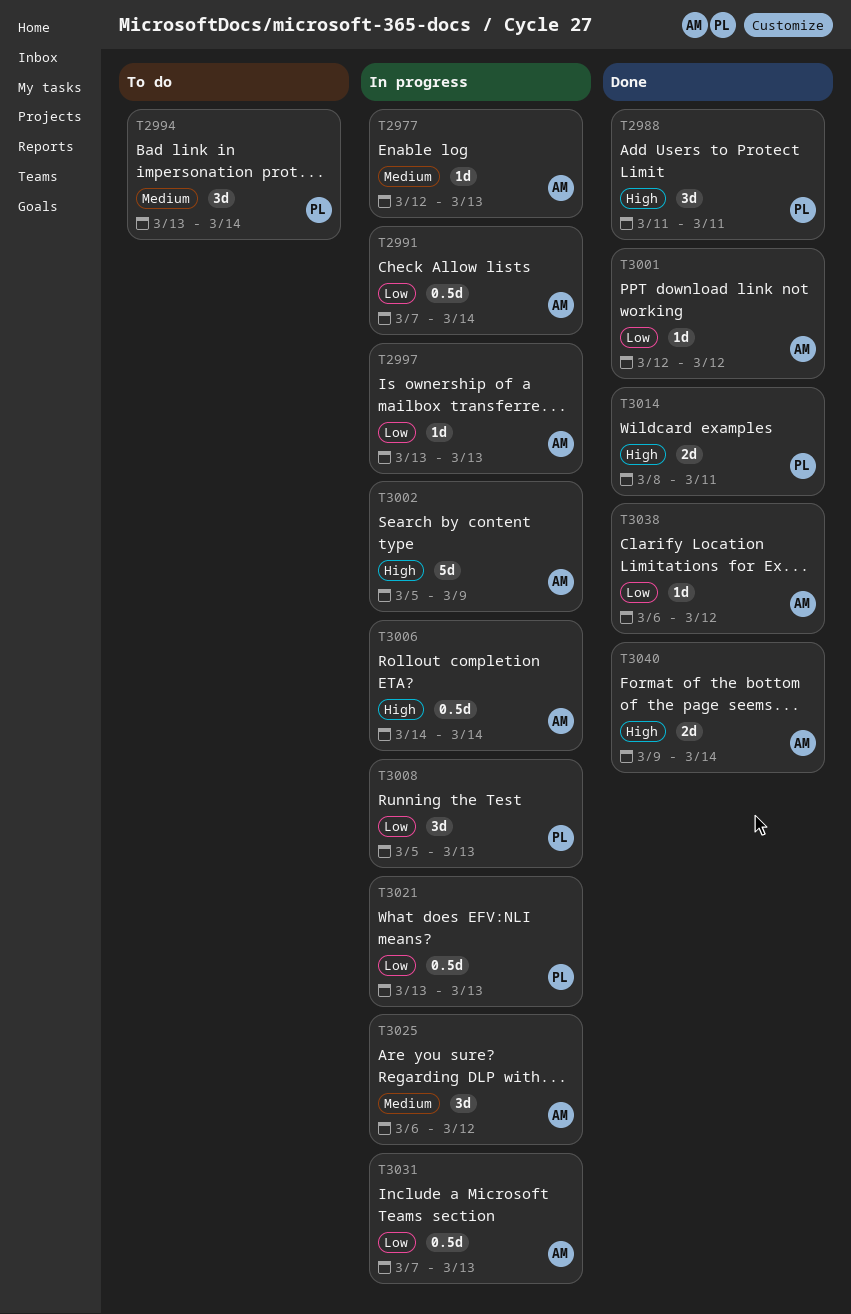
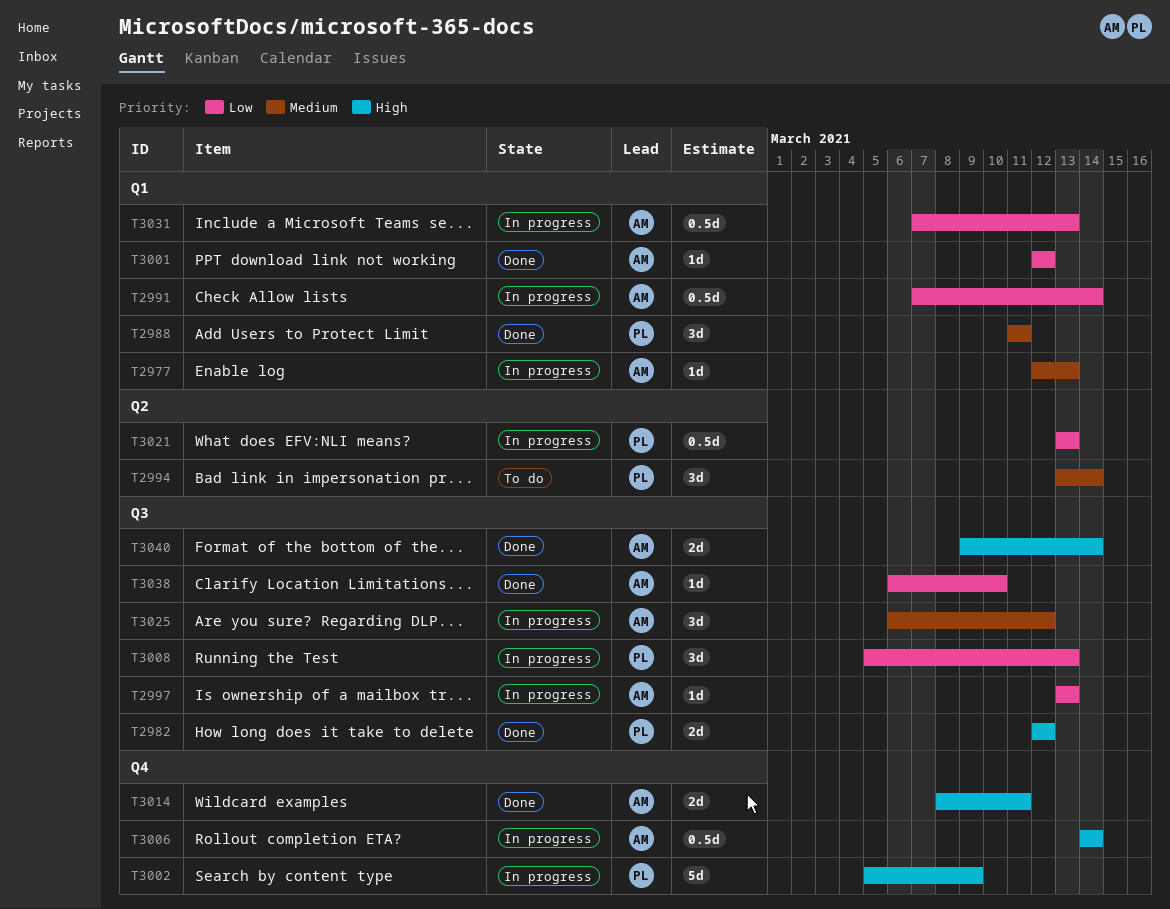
T2982: none -> present
T2988, priority: High -> Medium
T3002, owner: AM -> PL
T3014, owner: PL -> AM
T3038, due: Mar 12 -> Mar 10

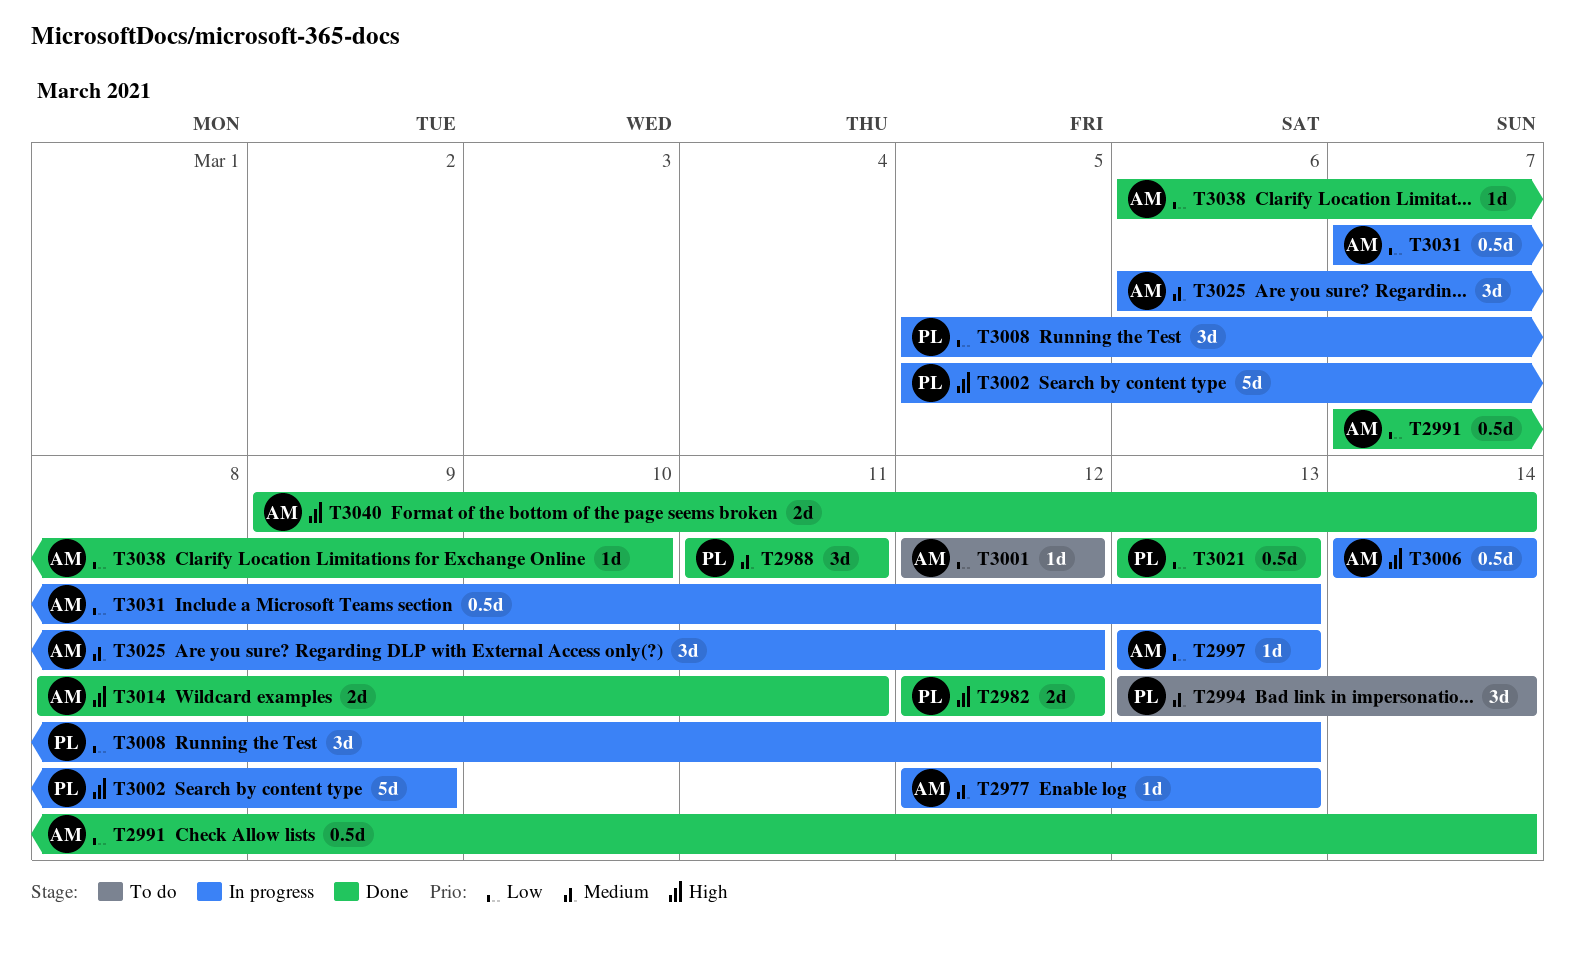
T2991, status: In progress -> Done
T3001, status: Done -> To do
T3021, status: In progress -> Done

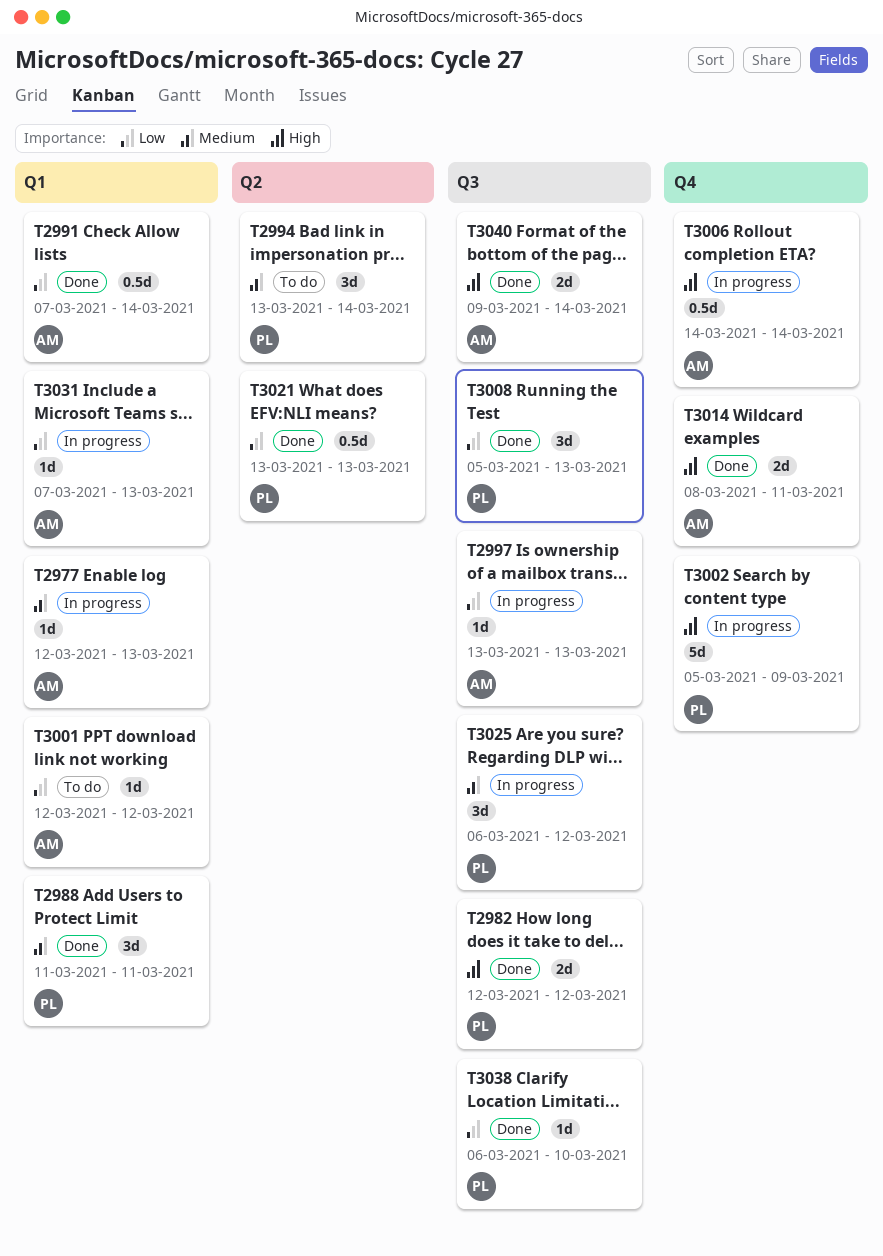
T3008, status: In progress -> Done
T3025, owner: AM -> PL
T3031, estimate: 0.5d -> 1d
T3038, owner: AM -> PL

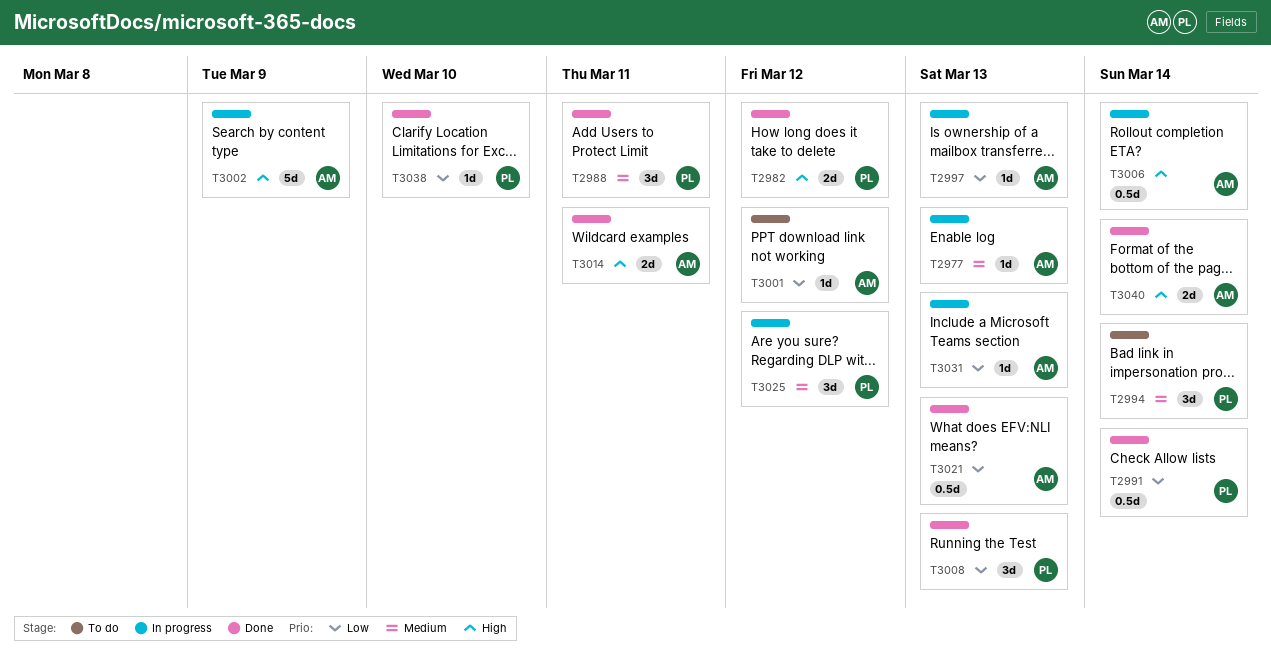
T2991, owner: AM -> PL
T3002, owner: PL -> AM
T3021, owner: PL -> AM

